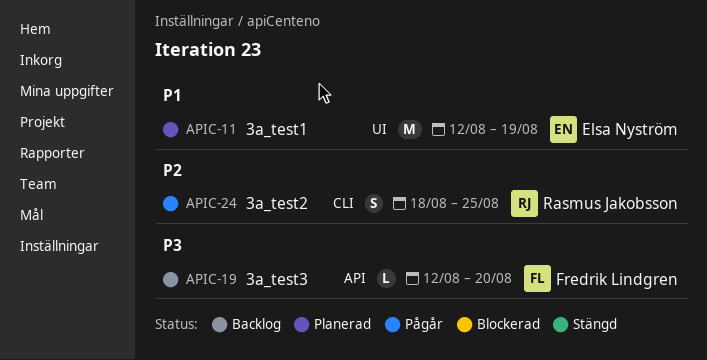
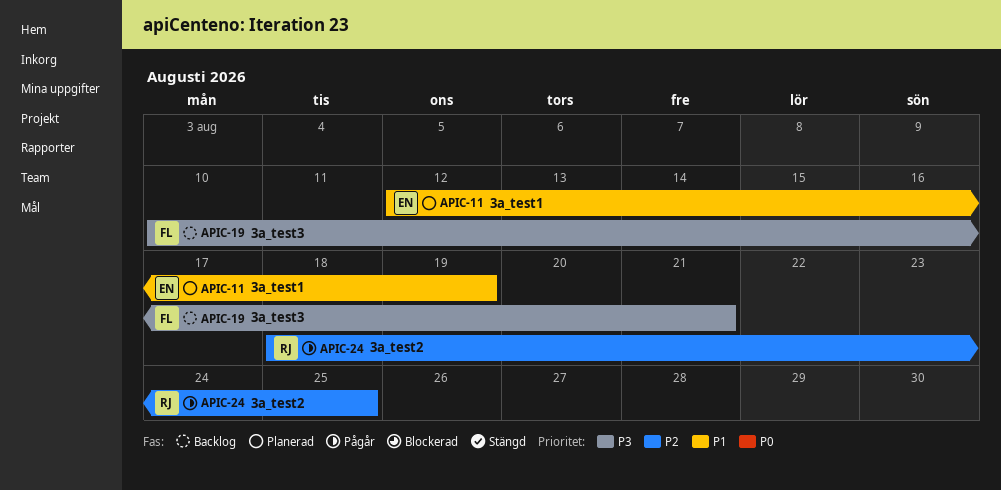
APIC-19, start: Aug 12 -> Aug 10
APIC-19, due: Aug 20 -> Aug 21

